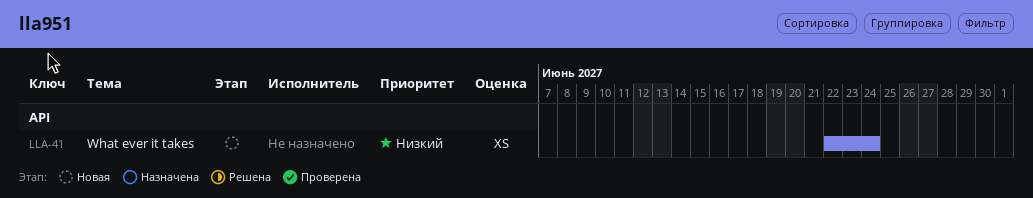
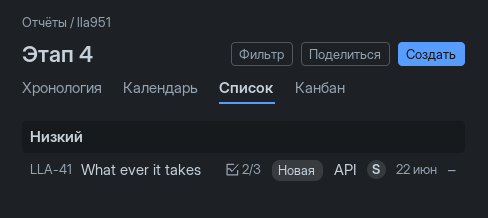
LLA-41, estimate: XS -> S
LLA-41, due: Jun 24 -> Jun 22

